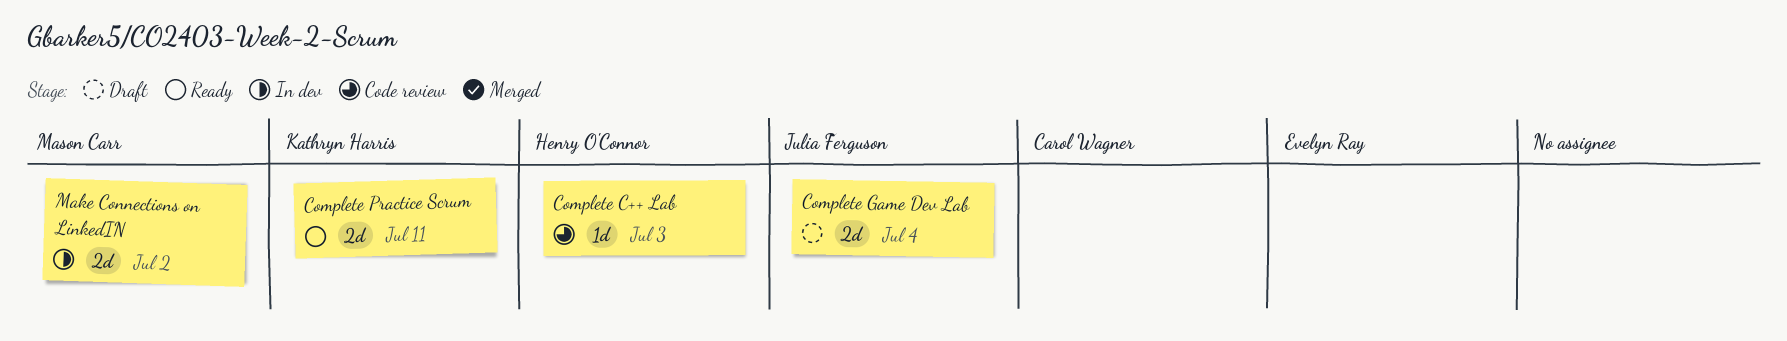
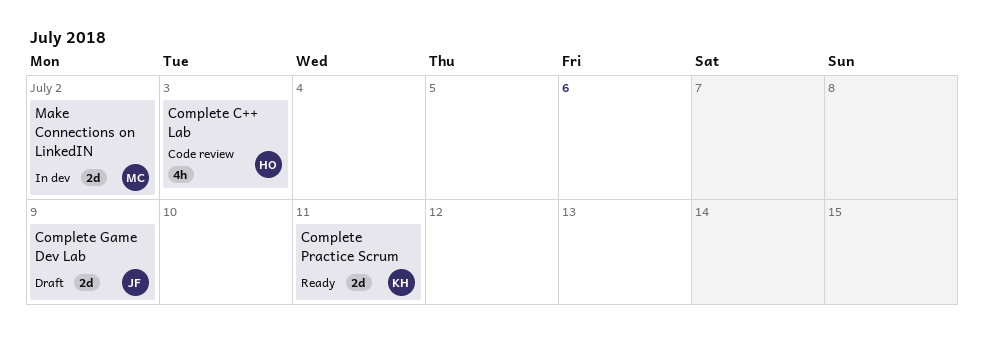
Complete C++ Lab, estimate: 1d -> 4h
Complete Game Dev Lab, due: Jul 4 -> Jul 9

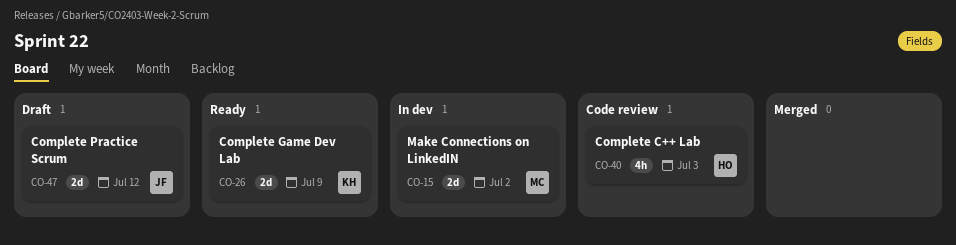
Complete Game Dev Lab, status: Draft -> Ready
Complete Game Dev Lab, owner: JF -> KH
Complete Practice Scrum, status: Ready -> Draft
Complete Practice Scrum, owner: KH -> JF
Complete Practice Scrum, due: Jul 11 -> Jul 12

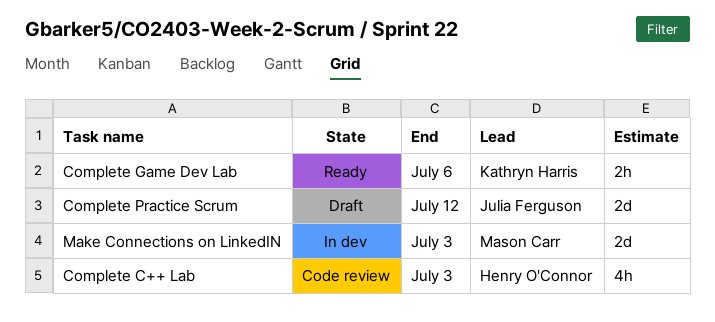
Complete Game Dev Lab, estimate: 2d -> 2h
Complete Game Dev Lab, due: Jul 9 -> Jul 6
Make Connections on LinkedIN, due: Jul 2 -> Jul 3

